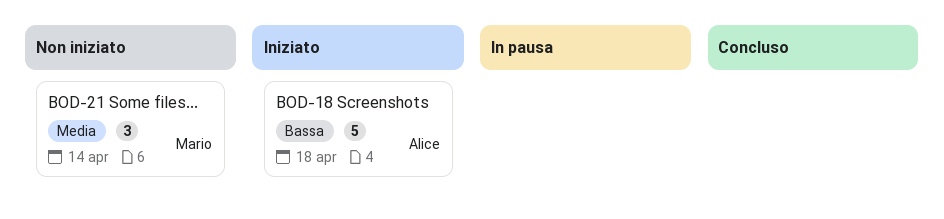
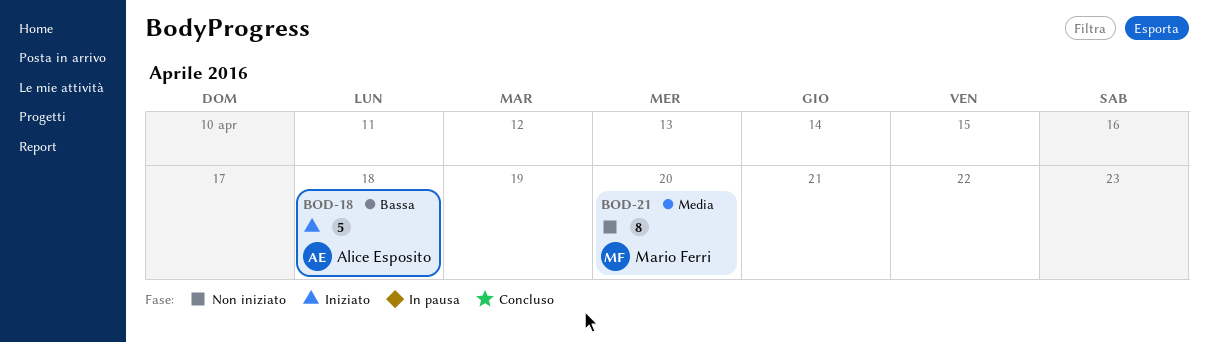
BOD-21, estimate: 3 -> 8
BOD-21, due: Apr 14 -> Apr 20

